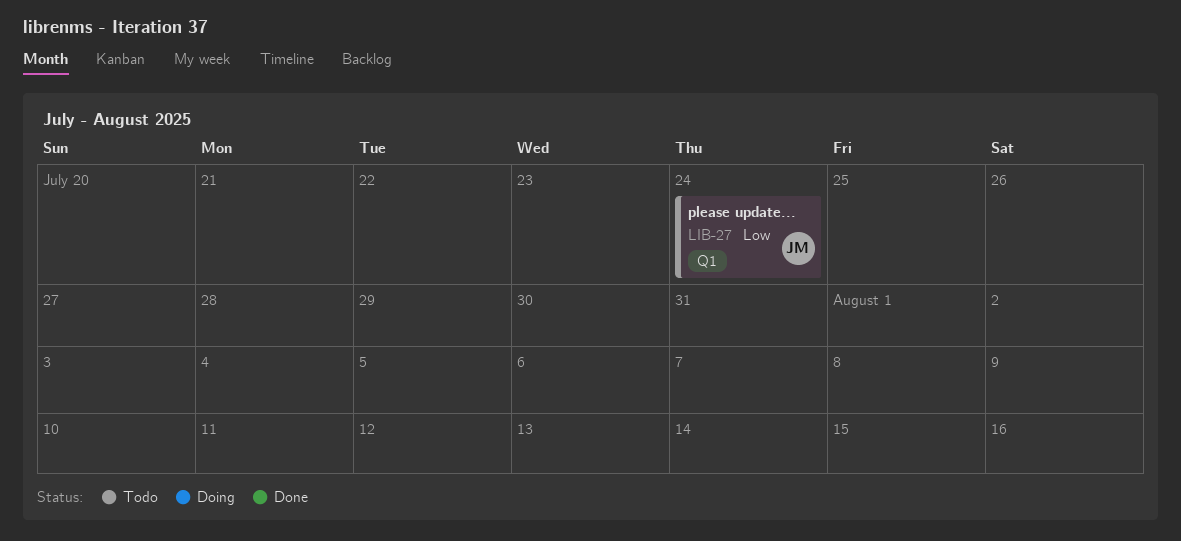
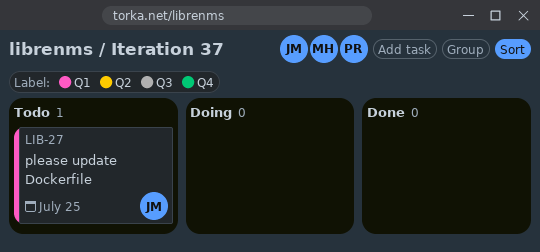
LIB-27, due: Jul 24 -> Jul 25

